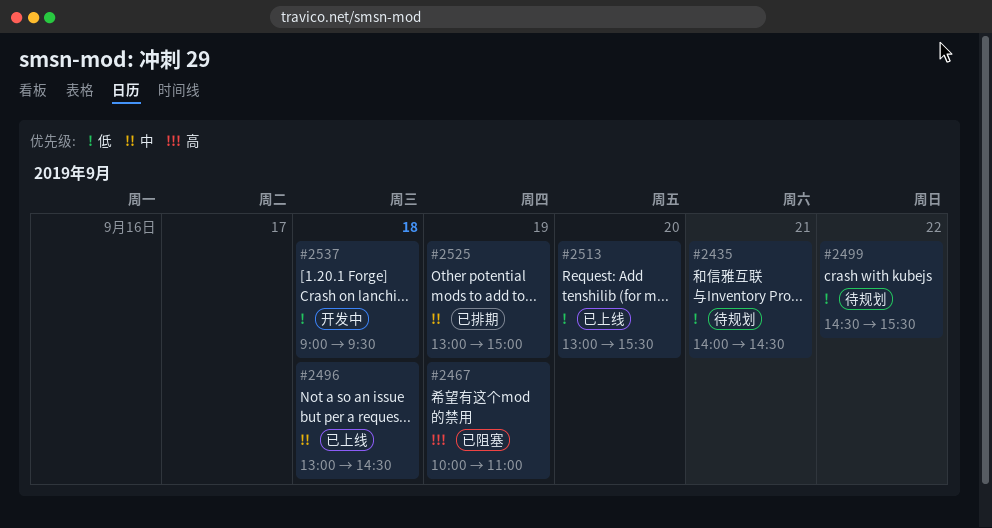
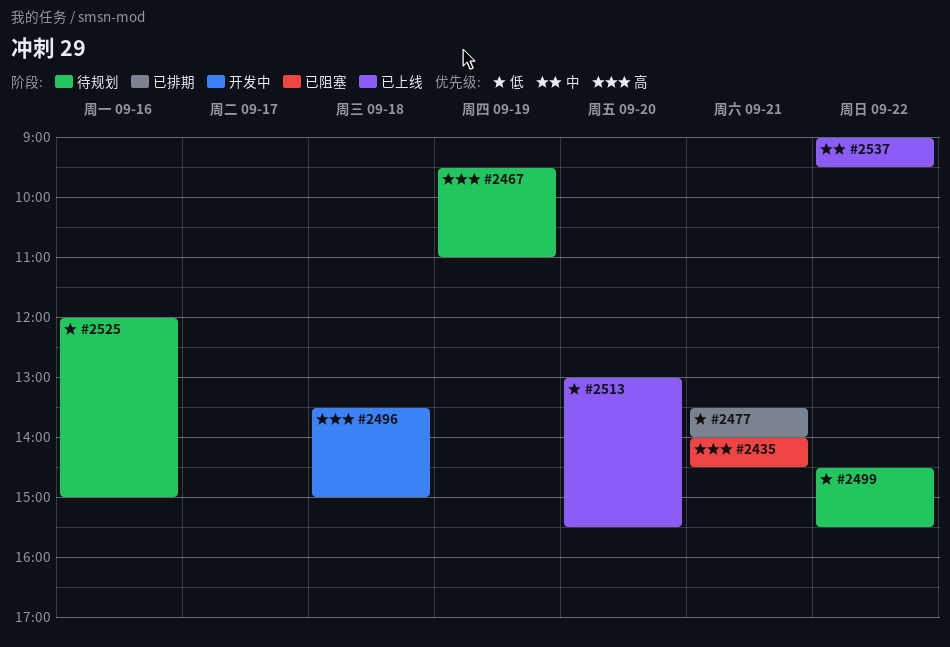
#2435, status: 待规划 -> 已阻塞
#2435, priority: 低 -> 高
#2467, status: 已阻塞 -> 待规划
#2467, begins: 10:00 -> 09:30
#2477: none -> present
#2496, status: 已上线 -> 开发中
#2496, priority: 中 -> 高
#2496, begins: 13:00 -> 13:30
#2496, ends: 14:30 -> 15:00
#2525, status: 已排期 -> 待规划
#2525, priority: 中 -> 低
#2525, day: Sep 19 -> Sep 16
#2525, begins: 13:00 -> 12:00
#2537, status: 开发中 -> 已上线
#2537, priority: 低 -> 中
#2537, day: Sep 18 -> Sep 22

